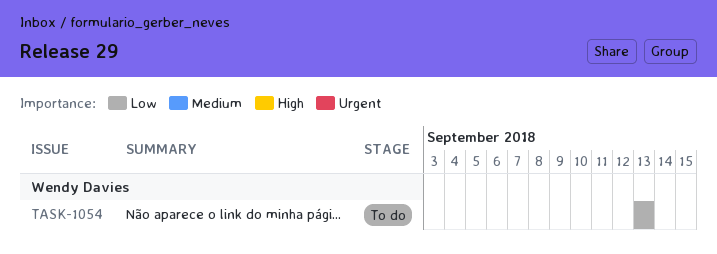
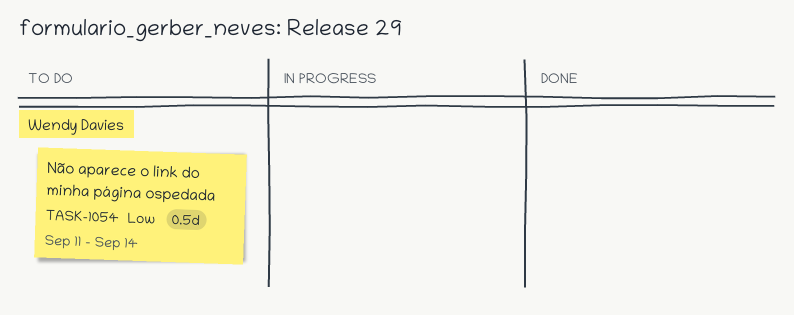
TASK-1054, start: Sep 13 -> Sep 11
TASK-1054, due: Sep 13 -> Sep 14

